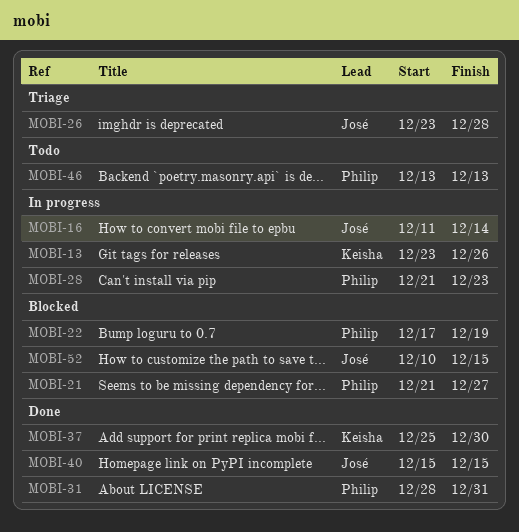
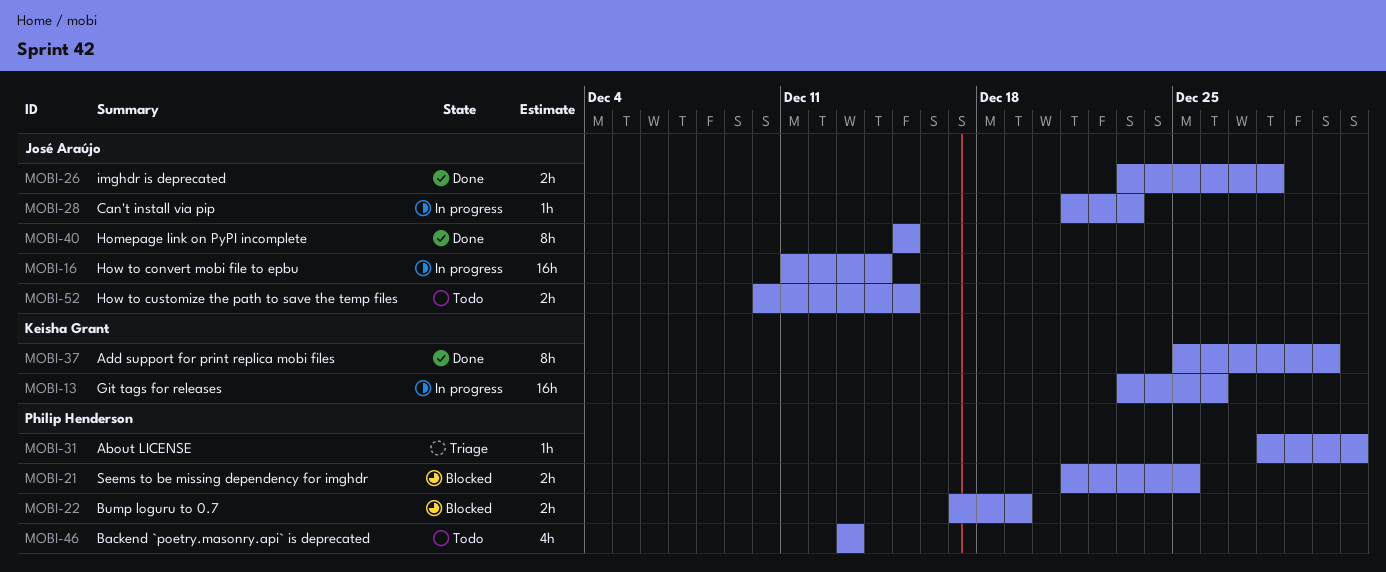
MOBI-21, due: Dec 27 -> Dec 25
MOBI-26, status: Triage -> Done
MOBI-28, owner: Philip Henderson -> José Araújo
MOBI-31, status: Done -> Triage
MOBI-52, status: Blocked -> Todo

